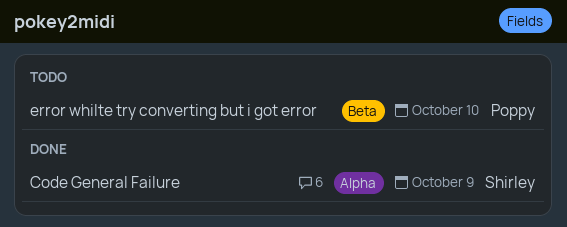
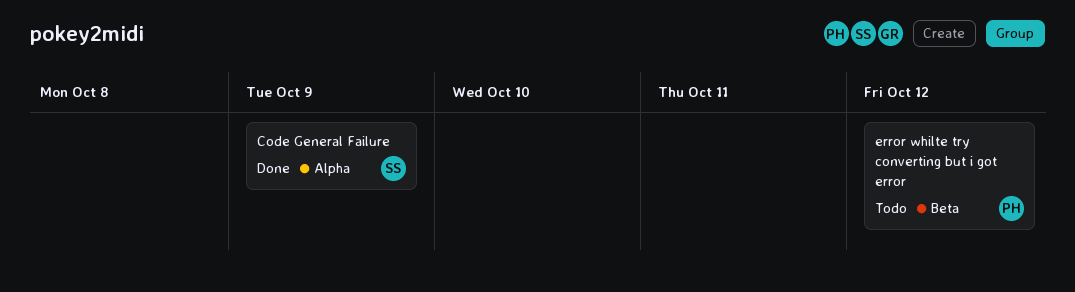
error whilte try converting but i got error, due: Oct 10 -> Oct 12

